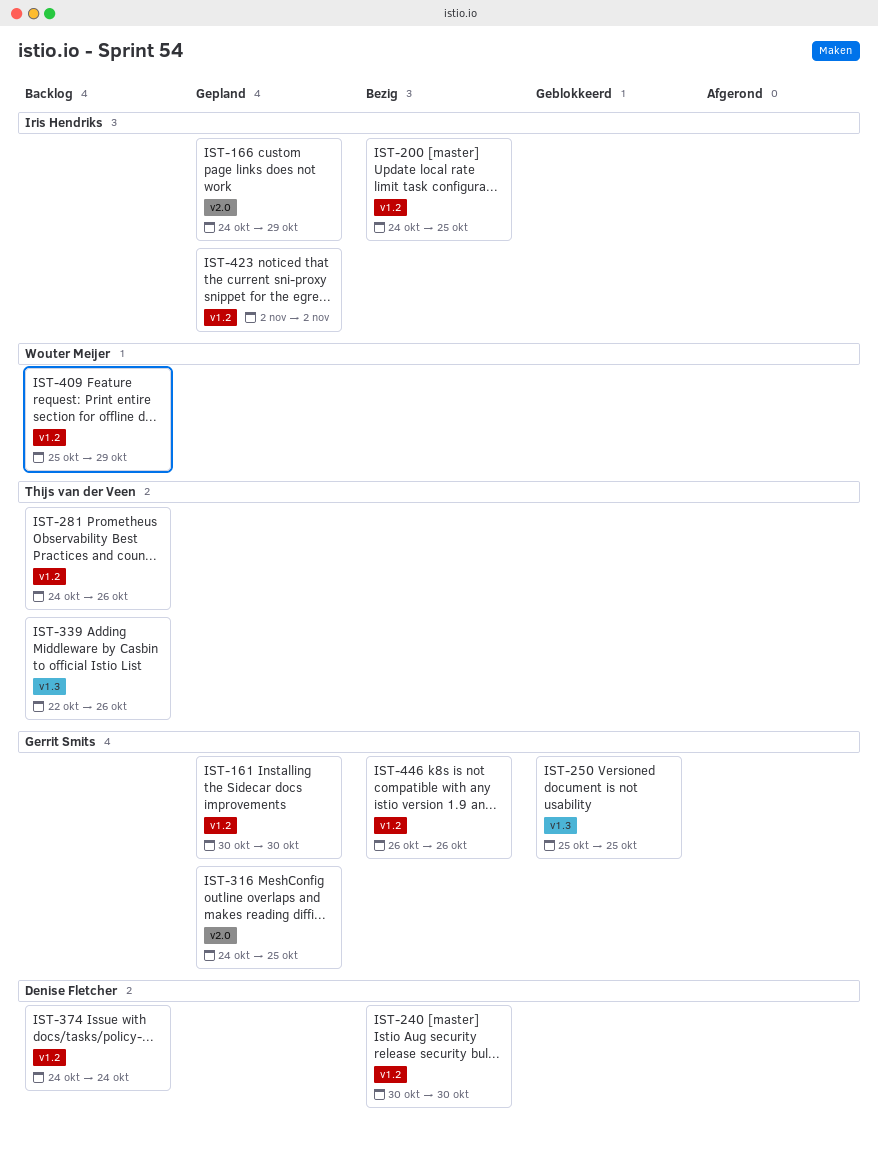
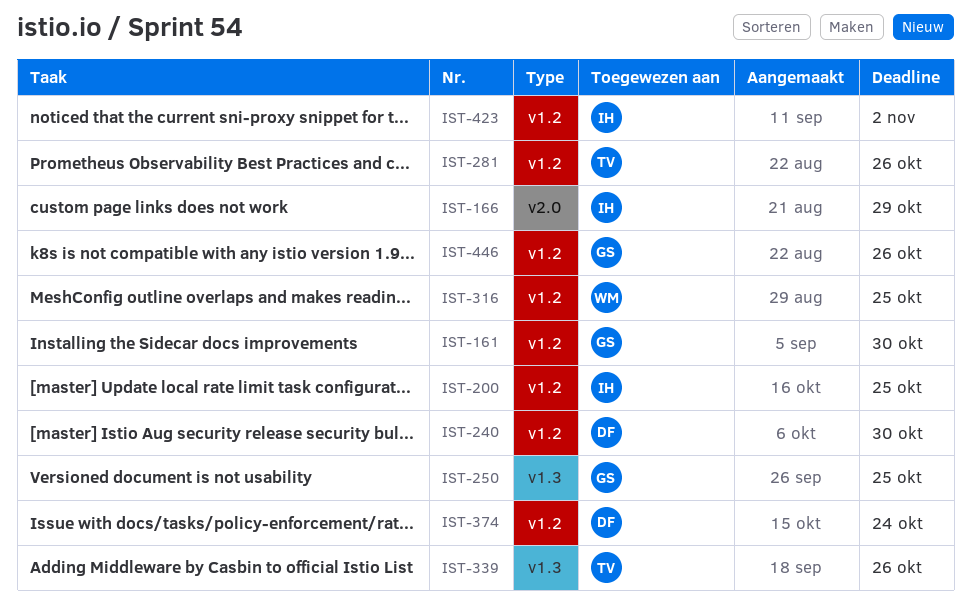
IST-316, owner: Gerrit Smits -> Wouter Meijer
IST-316, label: v2.0 -> v1.2
IST-409: present -> none

